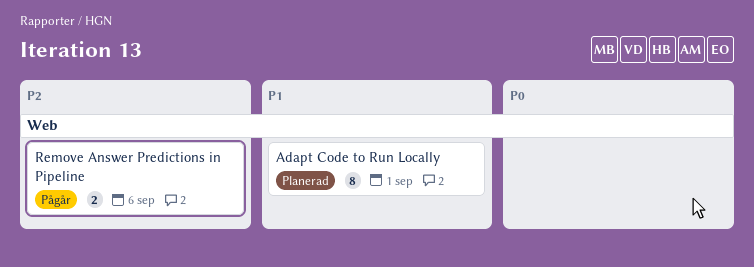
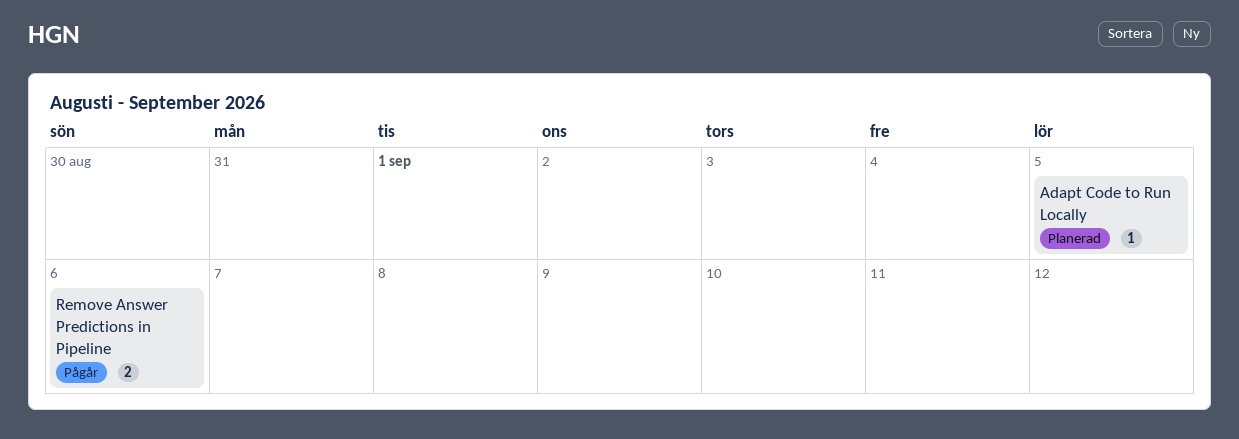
Adapt Code to Run Locally, estimate: 8 -> 1
Adapt Code to Run Locally, due: Sep 1 -> Sep 5

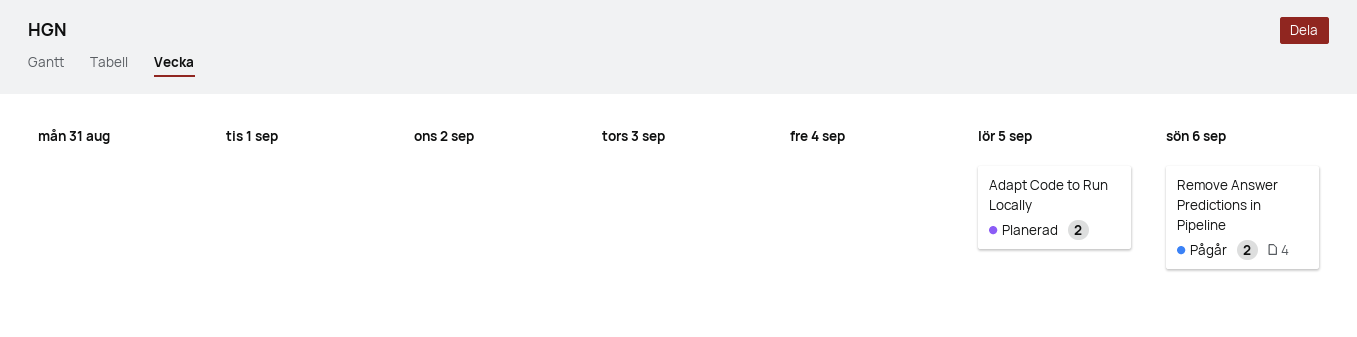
Adapt Code to Run Locally, estimate: 1 -> 2

